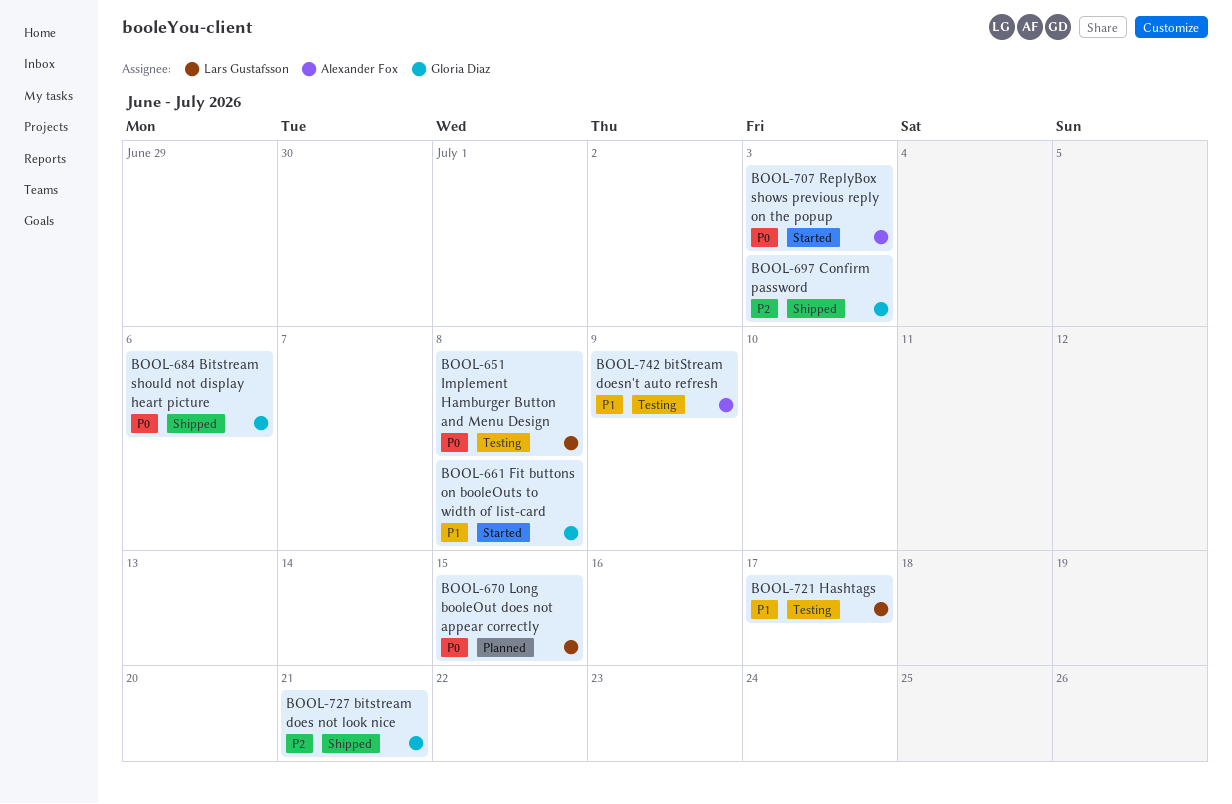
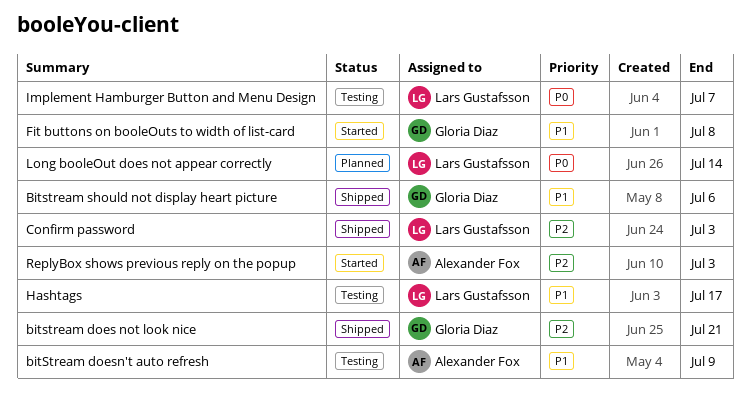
Bitstream should not display heart picture, priority: P0 -> P1
Confirm password, owner: Gloria Diaz -> Lars Gustafsson
Implement Hamburger Button and Menu Design, due: Jul 8 -> Jul 7
Long booleOut does not appear correctly, due: Jul 15 -> Jul 14
ReplyBox shows previous reply on the popup, priority: P0 -> P2

